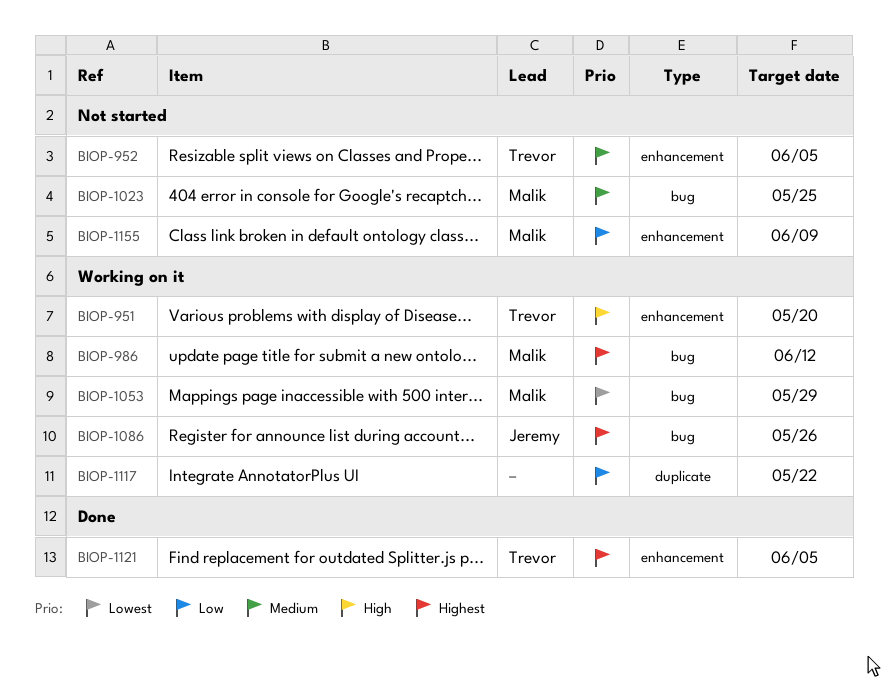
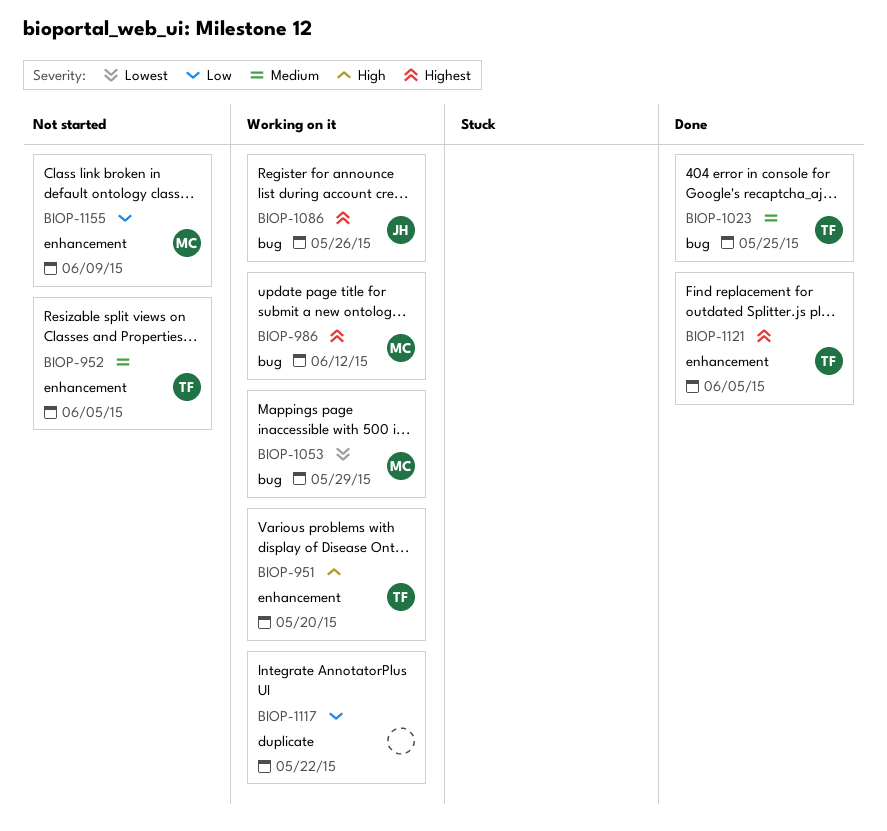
BIOP-1023, status: Not started -> Done
BIOP-1023, owner: Malik -> Trevor

